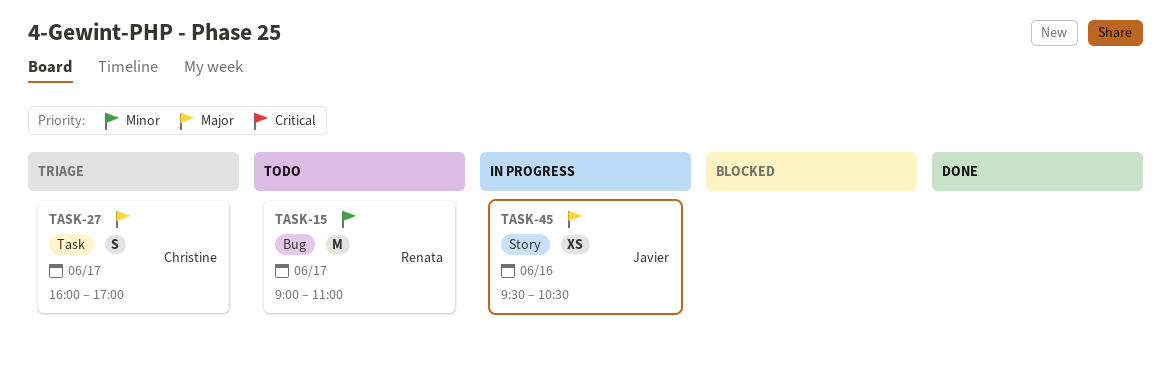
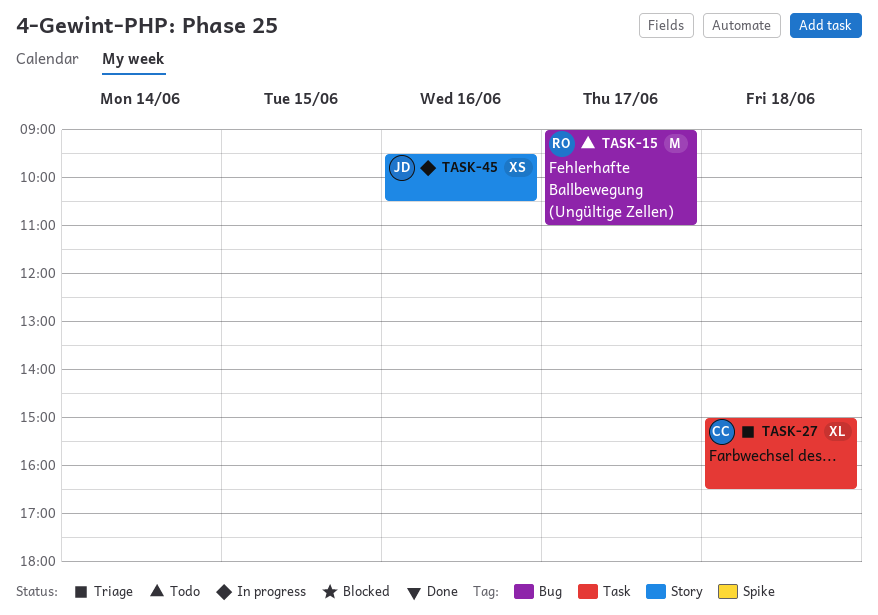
TASK-27, estimate: S -> XL
TASK-27, day: Jun 17 -> Jun 18
TASK-27, begins: 16:00 -> 15:00
TASK-27, ends: 17:00 -> 16:30

